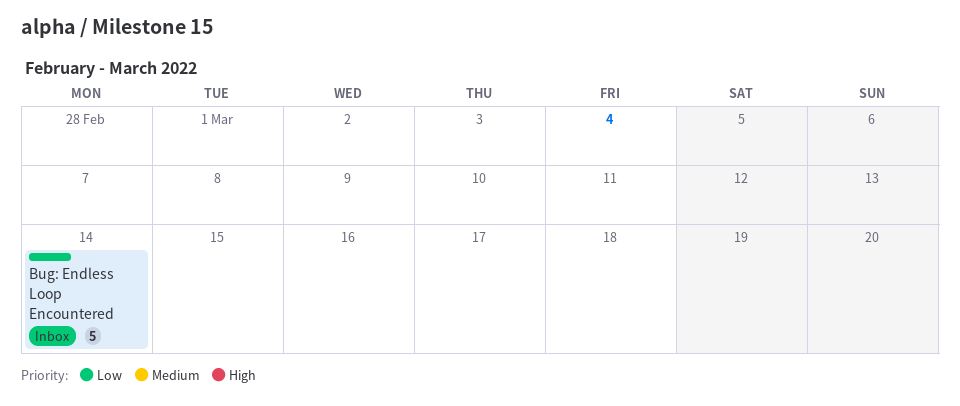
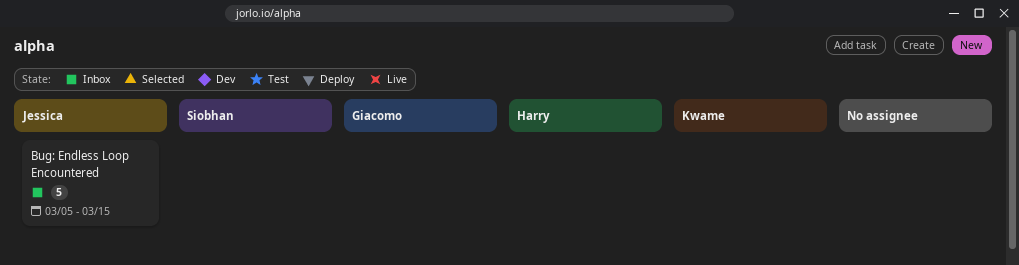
Bug: Endless Loop Encountered, due: Mar 14 -> Mar 15

